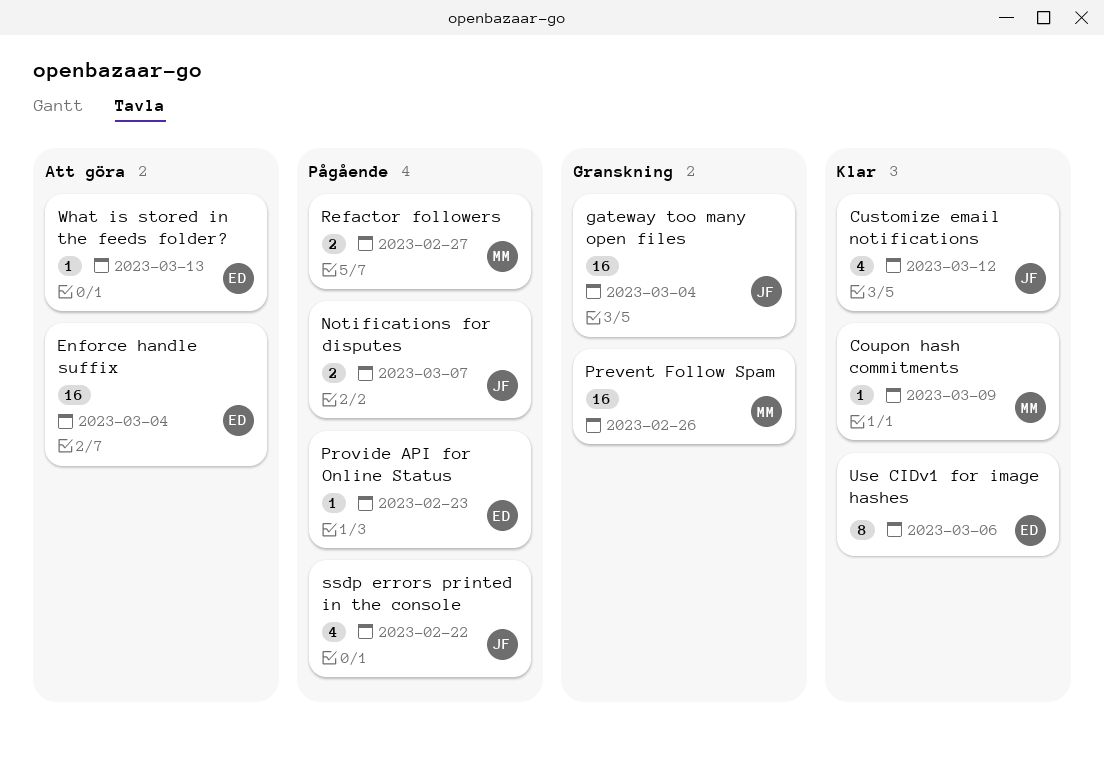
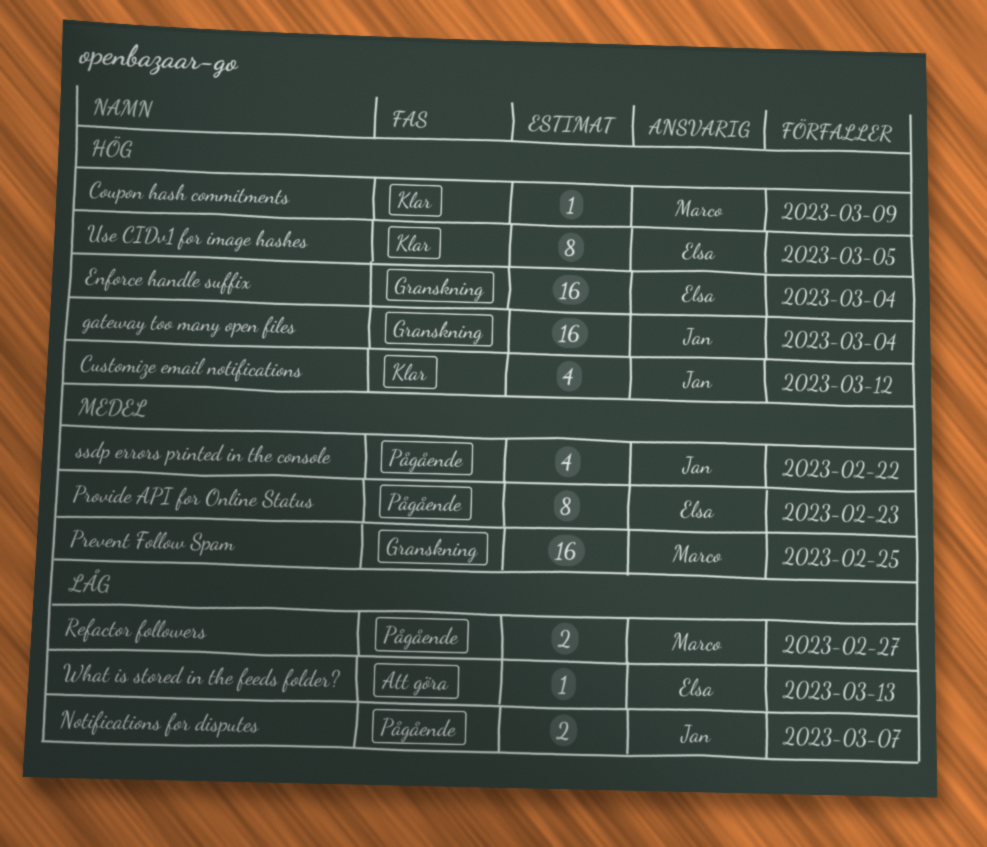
Enforce handle suffix, status: Att göra -> Granskning
Prevent Follow Spam, due: Feb 26 -> Feb 25
Provide API for Online Status, estimate: 1 -> 8
Use CIDv1 for image hashes, due: Mar 6 -> Mar 5

